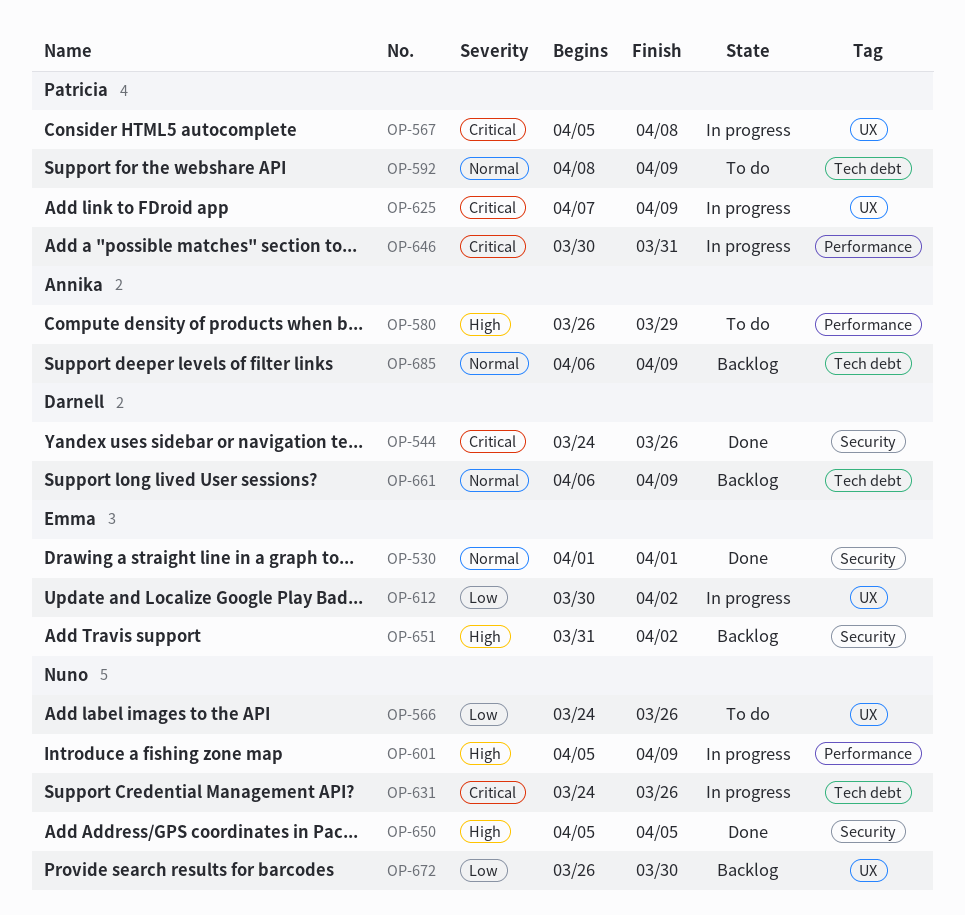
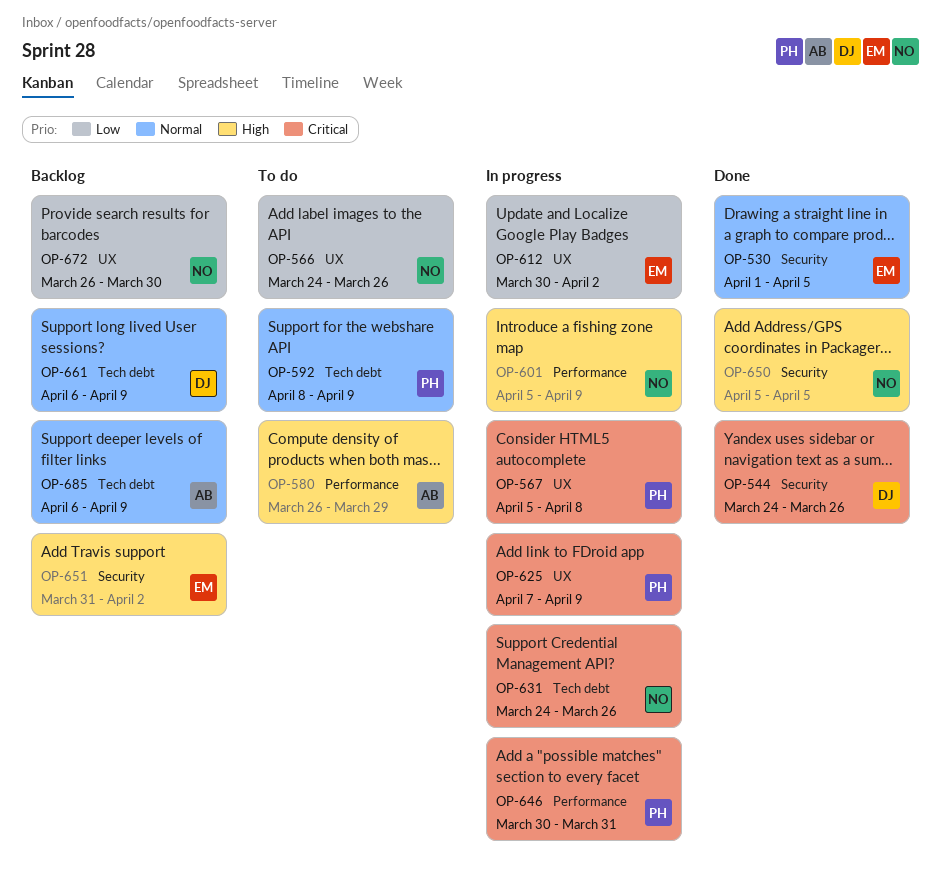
OP-530, due: Apr 1 -> Apr 5

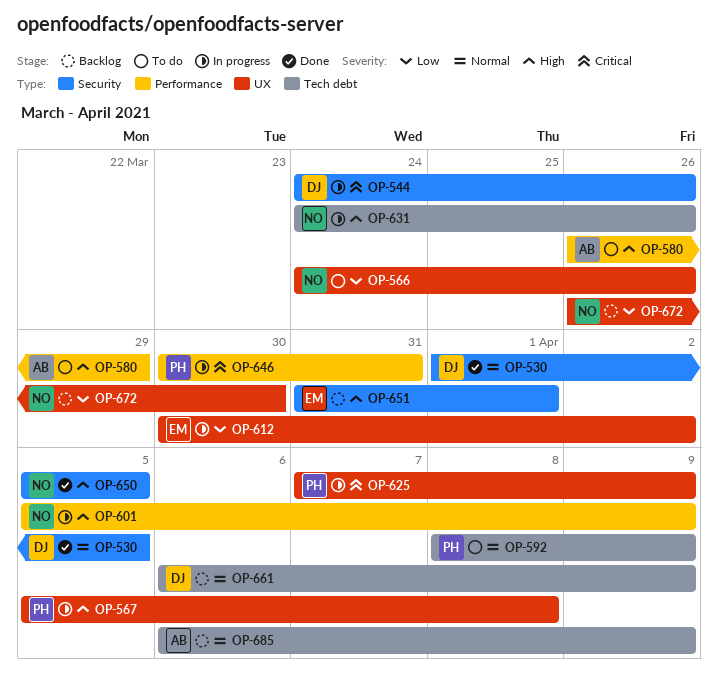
OP-530, owner: EM -> DJ
OP-544, status: Done -> In progress
OP-567, priority: Critical -> High
OP-631, priority: Critical -> High
OP-651, due: Apr 2 -> Apr 1

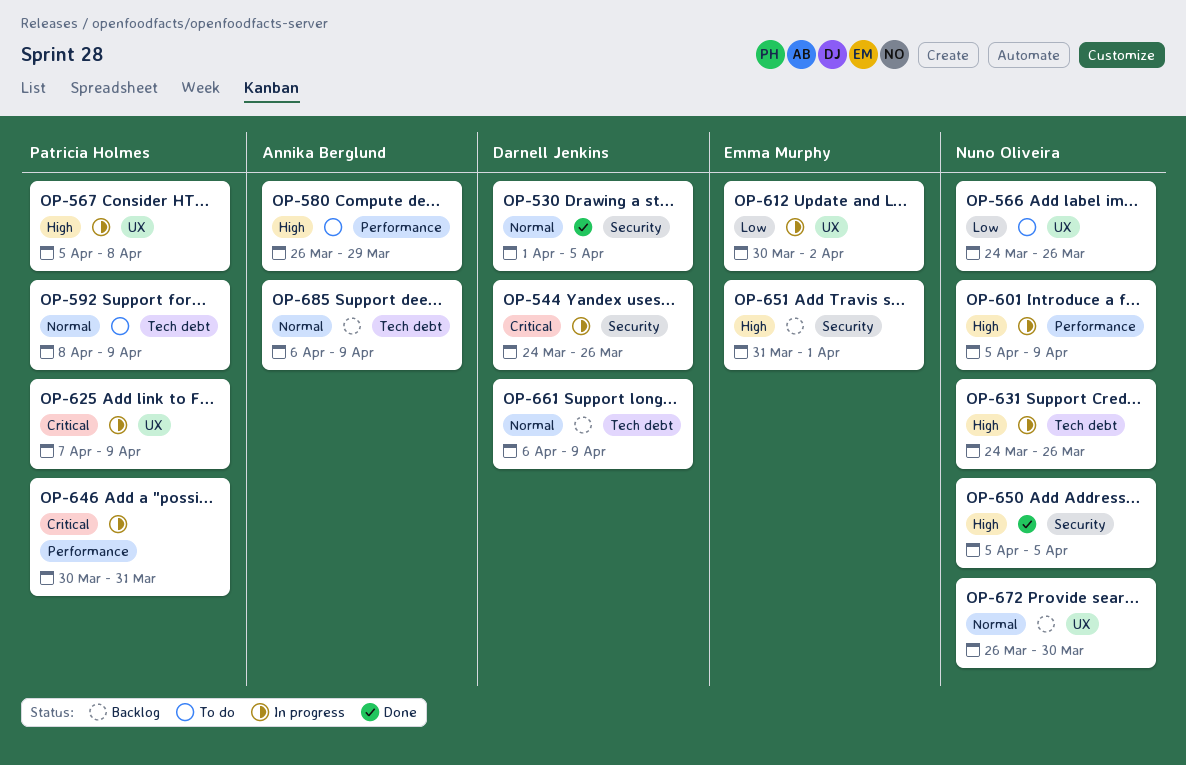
OP-672, priority: Low -> Normal

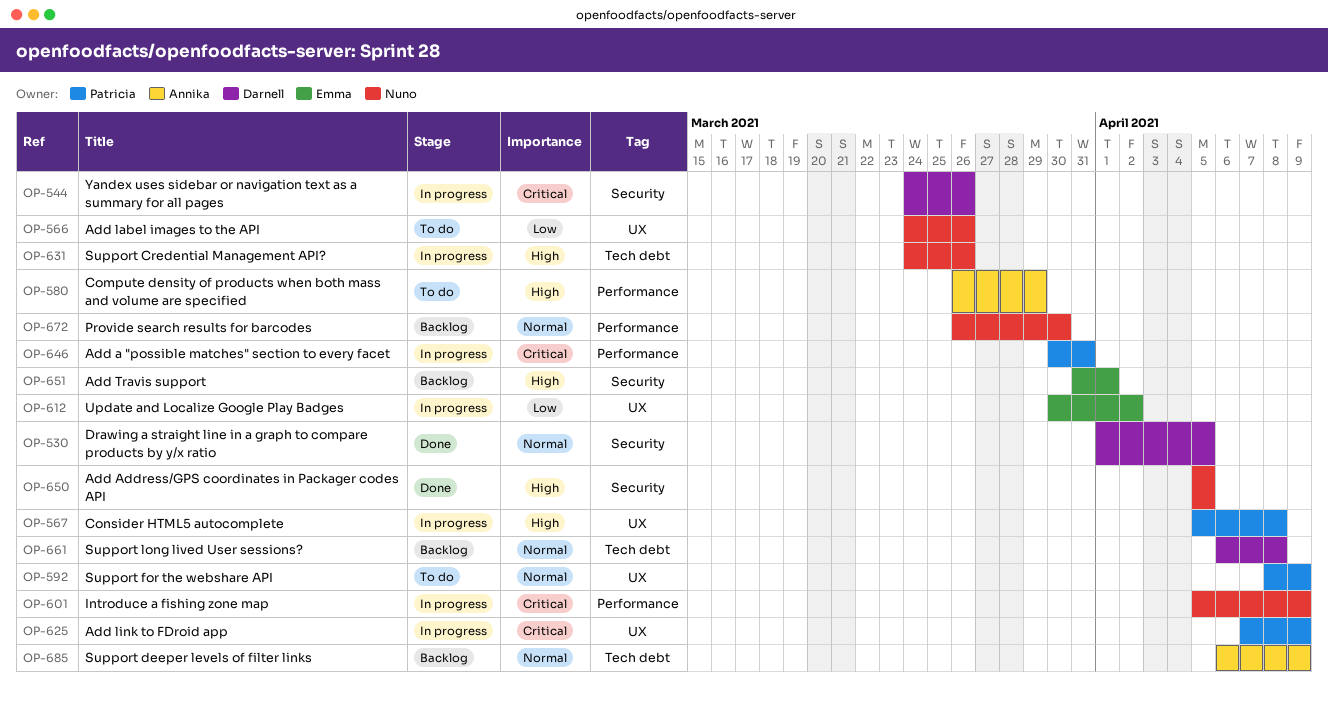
OP-592, label: Tech debt -> UX
OP-601, priority: High -> Critical
OP-661, due: Apr 9 -> Apr 8
OP-672, label: UX -> Performance

